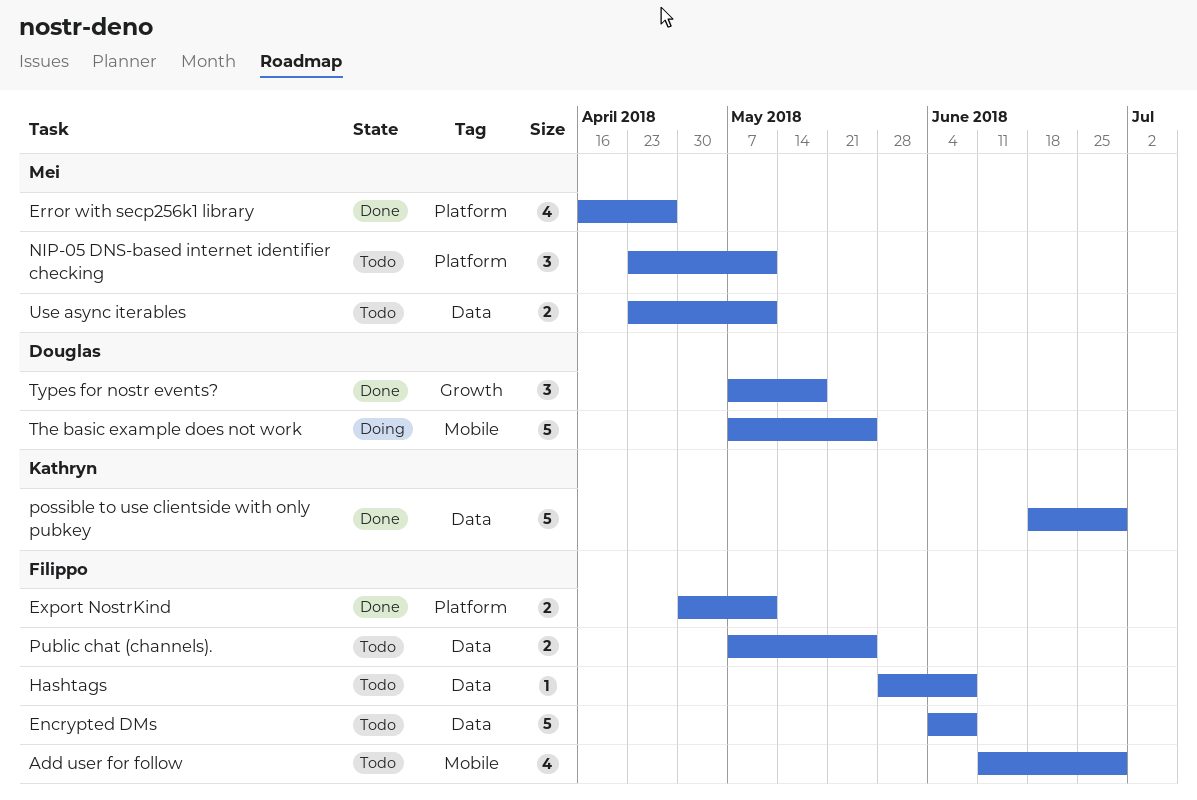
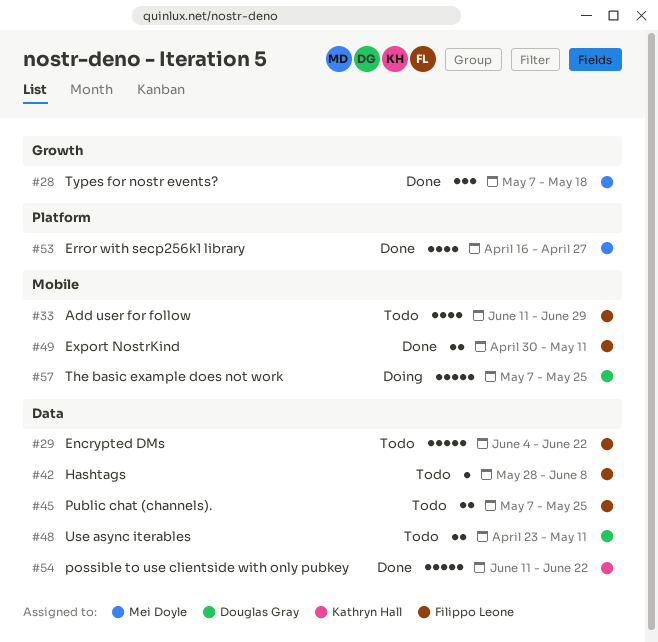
Encrypted DMs, due: Jun 8 -> Jun 22
Export NostrKind, label: Platform -> Mobile
NIP-05 DNS-based internet identifier checking: present -> none
possible to use clientside with only pubkey, start: Jun 18 -> Jun 11
possible to use clientside with only pubkey, due: Jun 29 -> Jun 22
Types for nostr events?, owner: Douglas Gray -> Mei Doyle
Use async iterables, owner: Mei Doyle -> Douglas Gray

